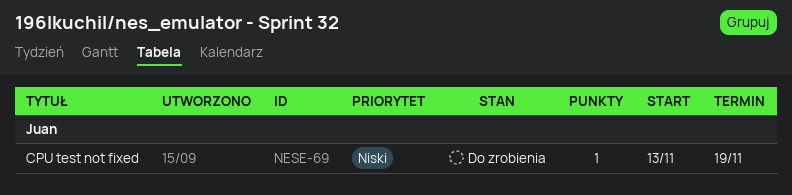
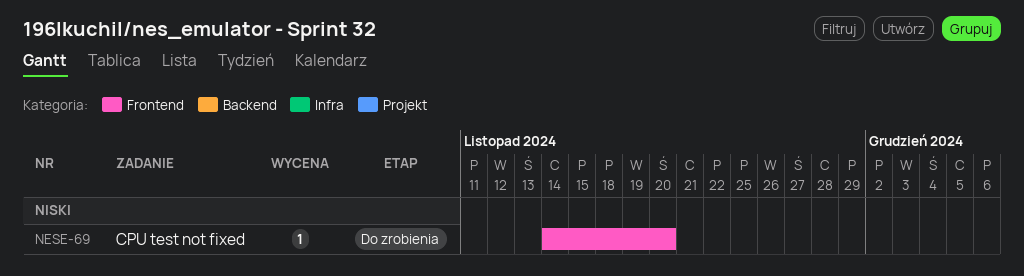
NESE-69, start: Nov 13 -> Nov 14
NESE-69, due: Nov 19 -> Nov 20

